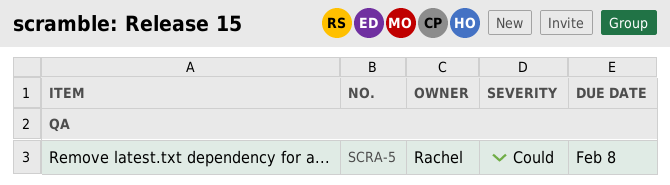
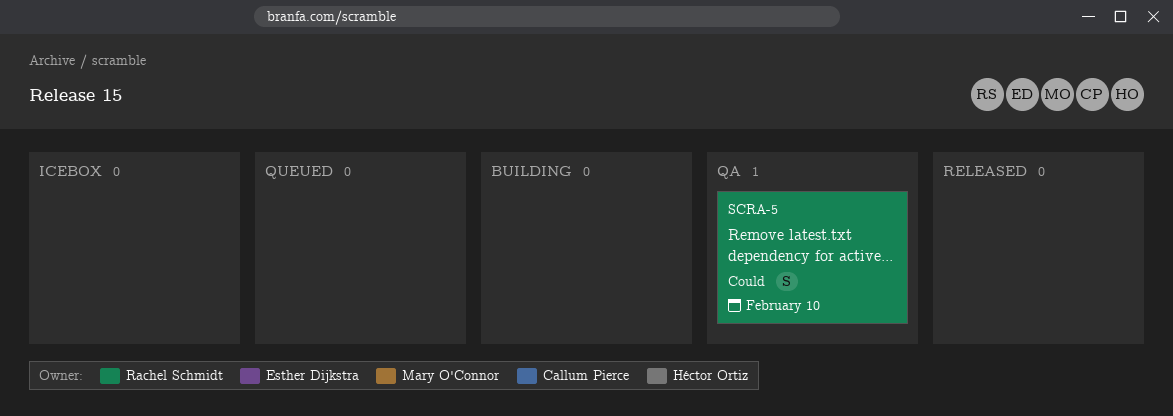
SCRA-5, due: Feb 8 -> Feb 10

